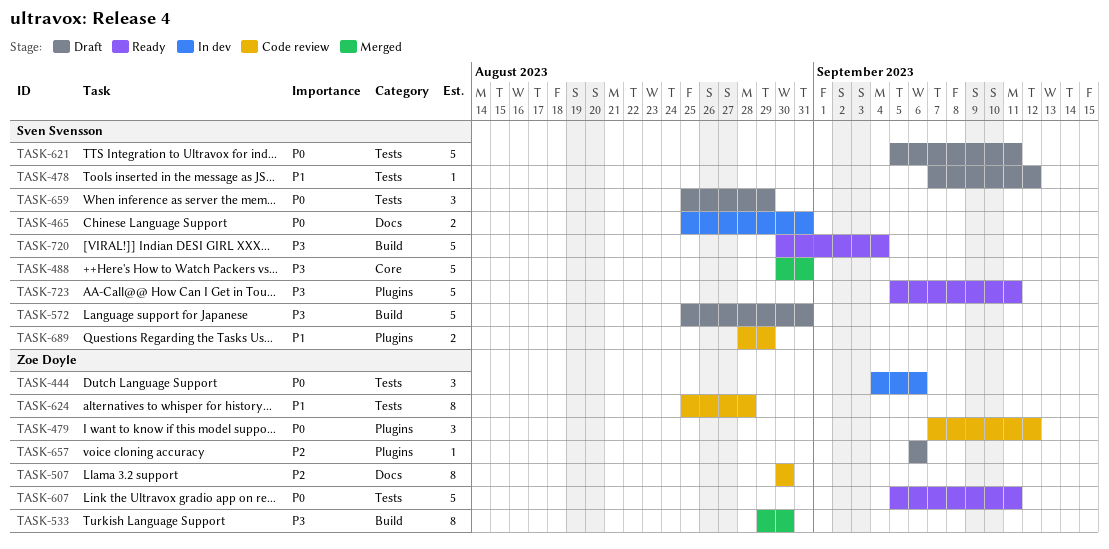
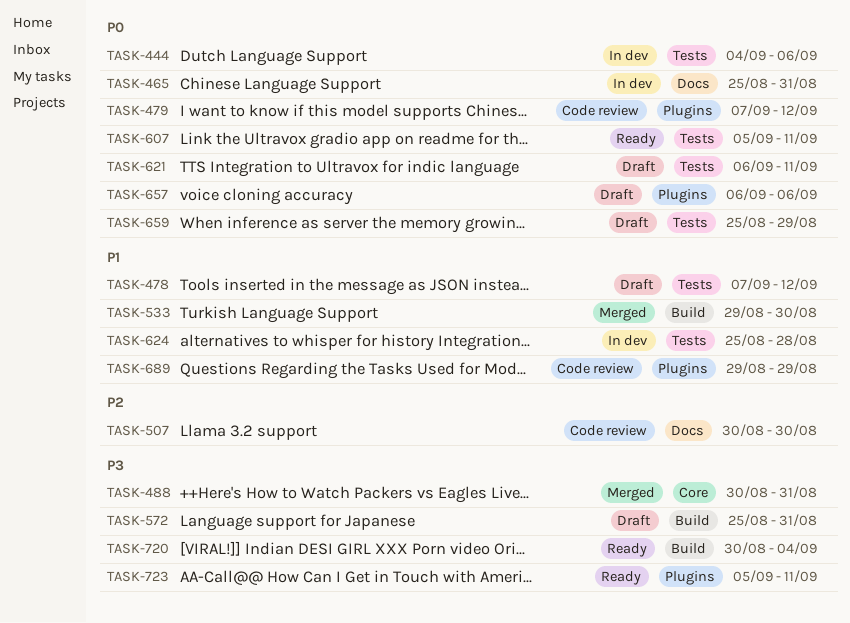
TASK-533, priority: P3 -> P1
TASK-621, start: Sep 5 -> Sep 6
TASK-624, status: Code review -> In dev
TASK-657, priority: P2 -> P0
TASK-689, start: Aug 28 -> Aug 29

